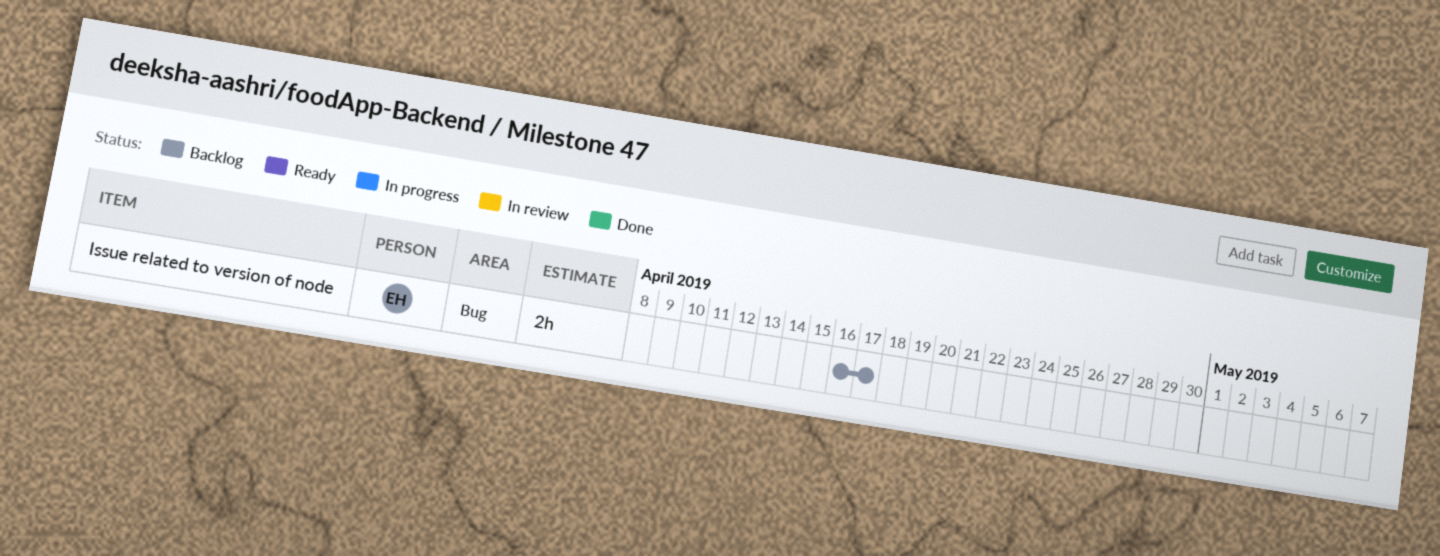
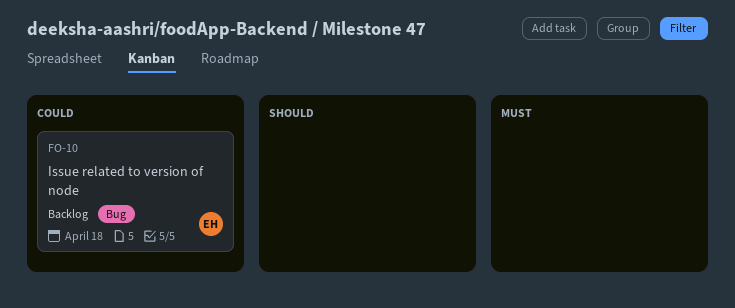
Issue related to version of node, due: Apr 17 -> Apr 18

